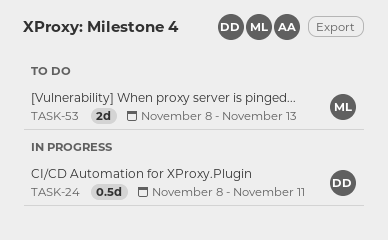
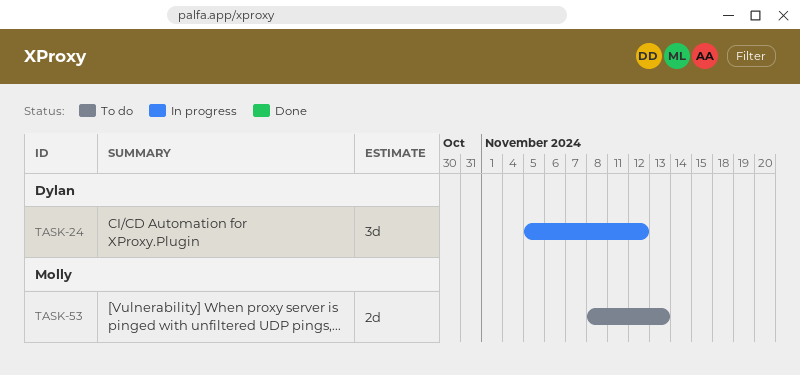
TASK-24, estimate: 0.5d -> 3d
TASK-24, start: Nov 8 -> Nov 5
TASK-24, due: Nov 11 -> Nov 12

